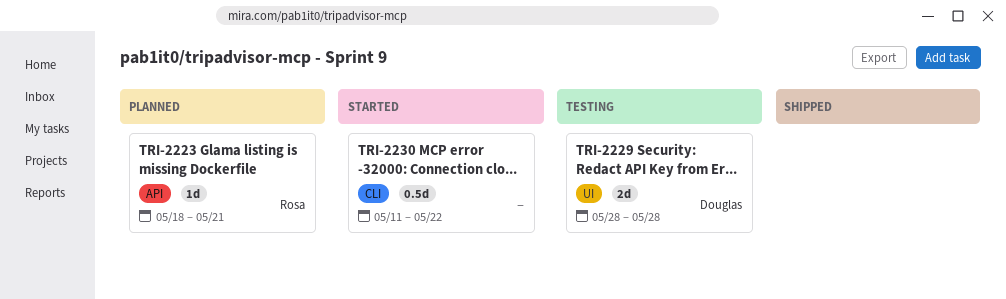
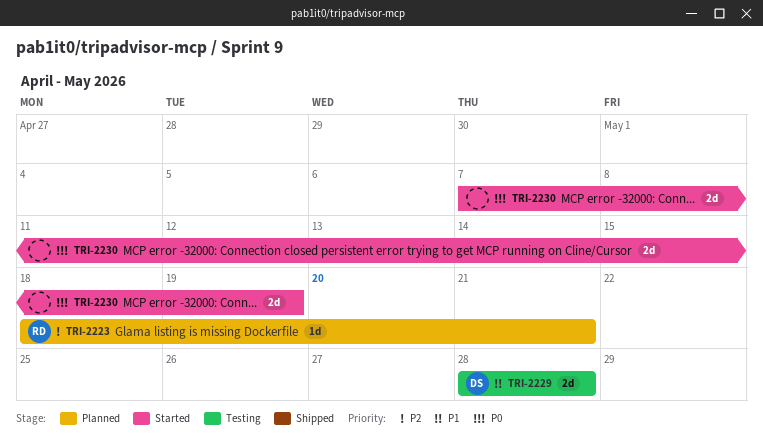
TRI-2230, estimate: 0.5d -> 2d
TRI-2230, start: May 11 -> May 7
TRI-2230, due: May 22 -> May 19

